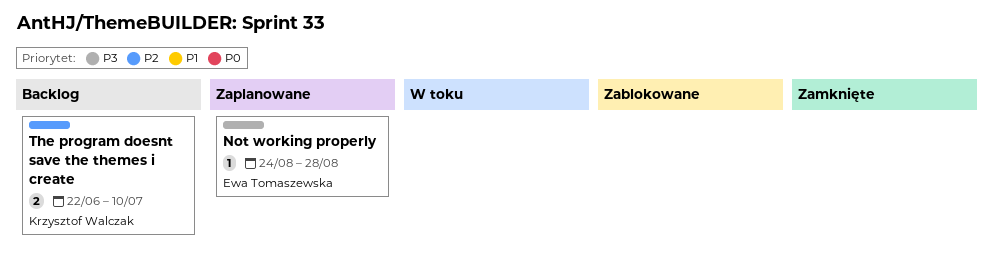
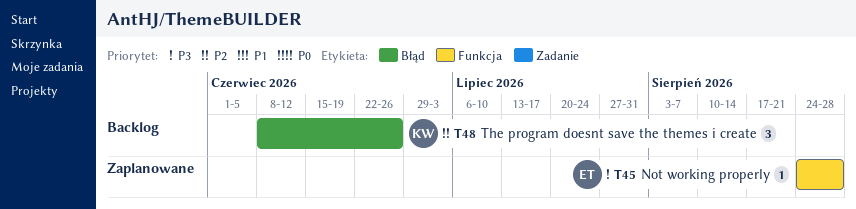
The program doesnt save the themes i create, estimate: 2 -> 3
The program doesnt save the themes i create, start: Jun 22 -> Jun 8
The program doesnt save the themes i create, due: Jul 10 -> Jun 26

